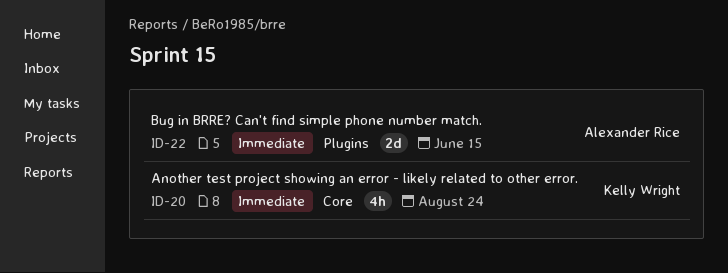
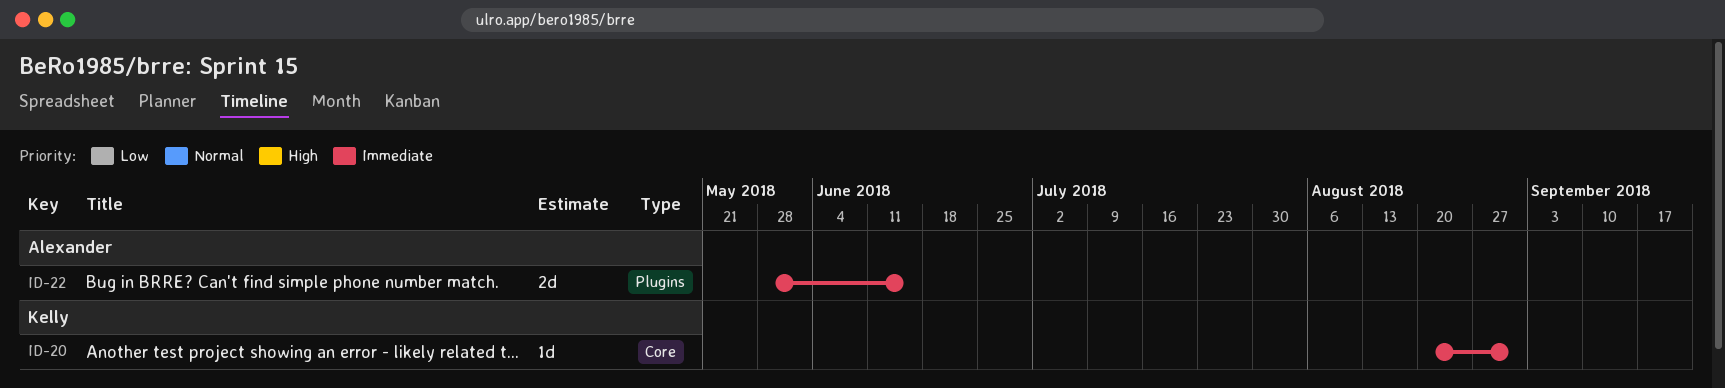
ID-20, estimate: 4h -> 1d
ID-20, due: Aug 24 -> Aug 31

